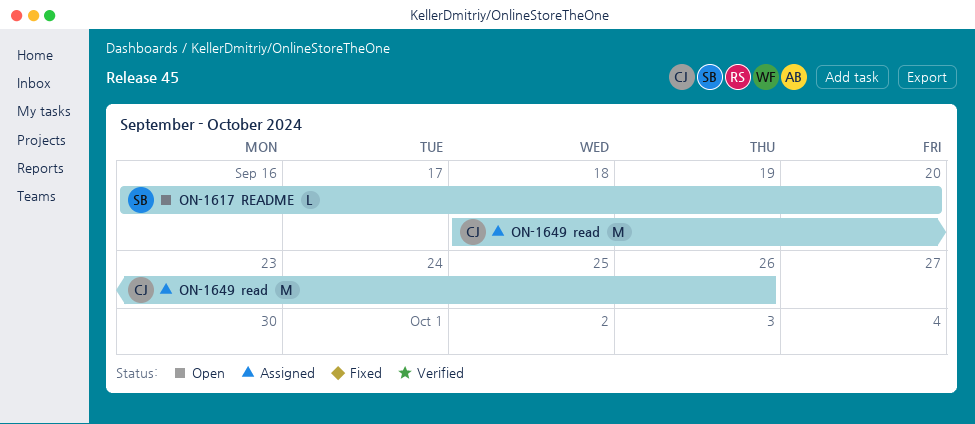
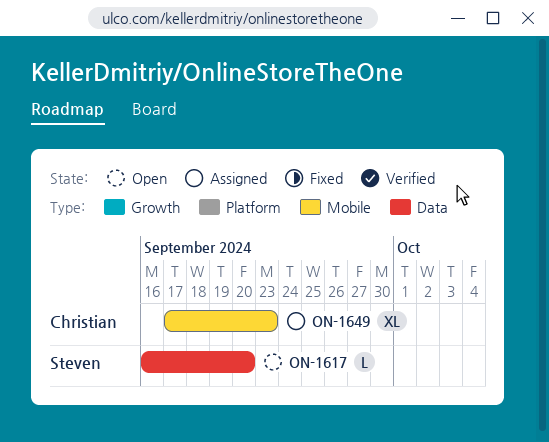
ON-1649, estimate: M -> XL
ON-1649, start: Sep 18 -> Sep 17
ON-1649, due: Sep 26 -> Sep 23

